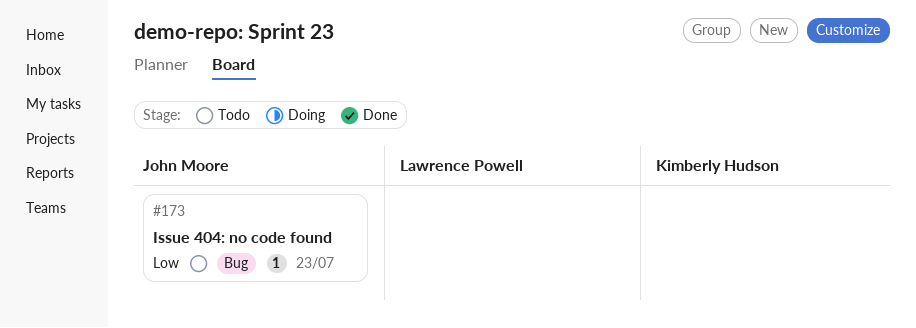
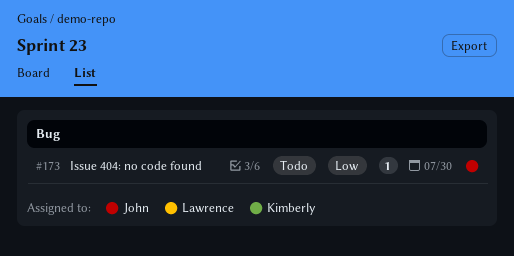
#173, due: Jul 23 -> Jul 30

